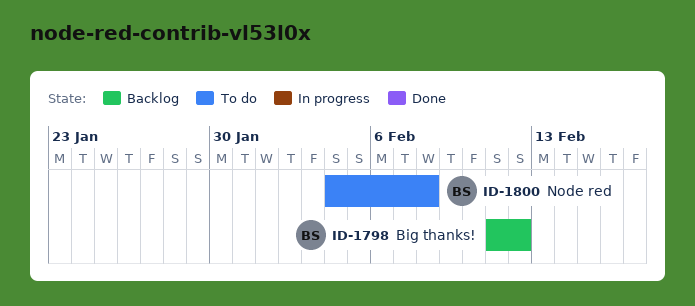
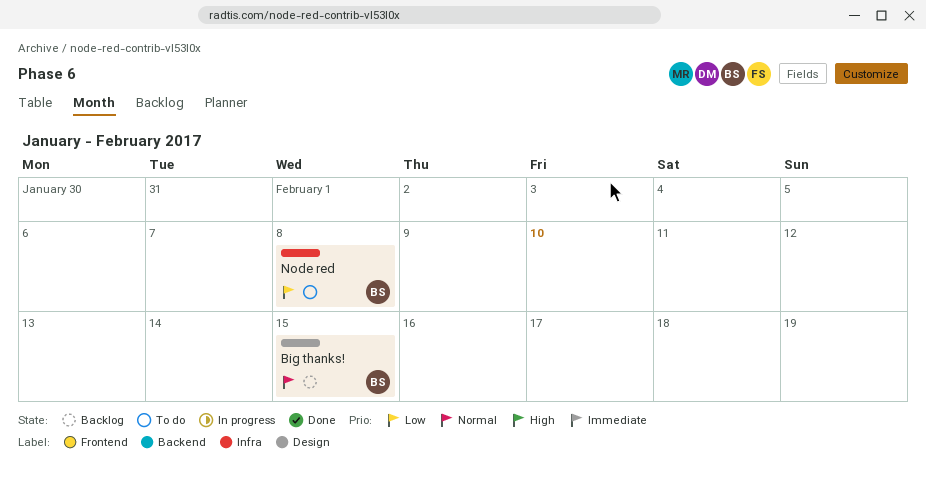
Big thanks!, due: Feb 12 -> Feb 15

